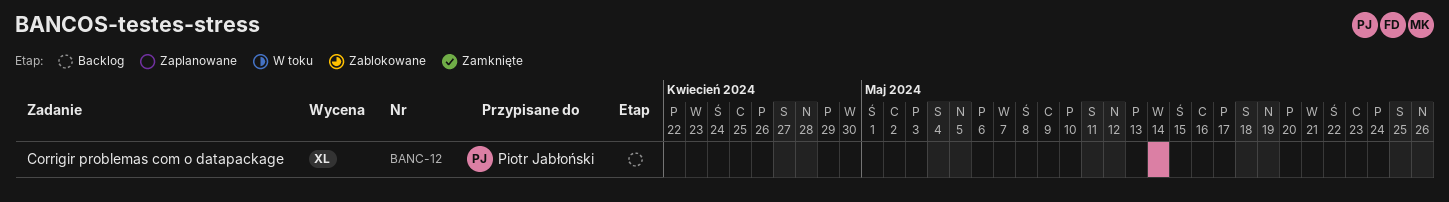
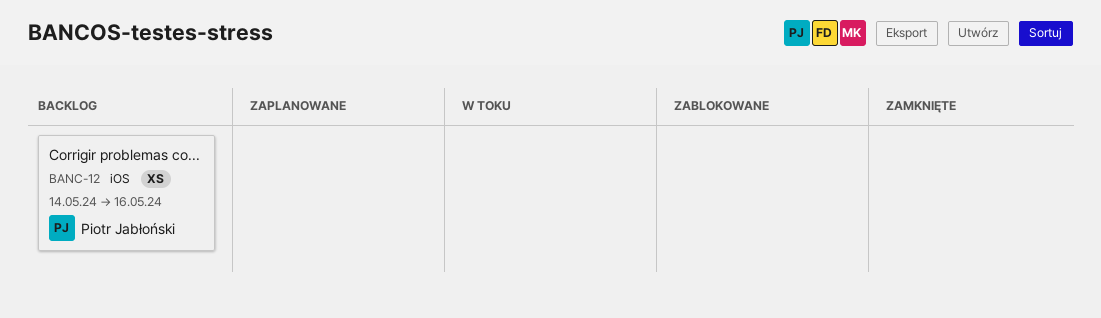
BANC-12, estimate: XL -> XS
BANC-12, due: May 14 -> May 16

